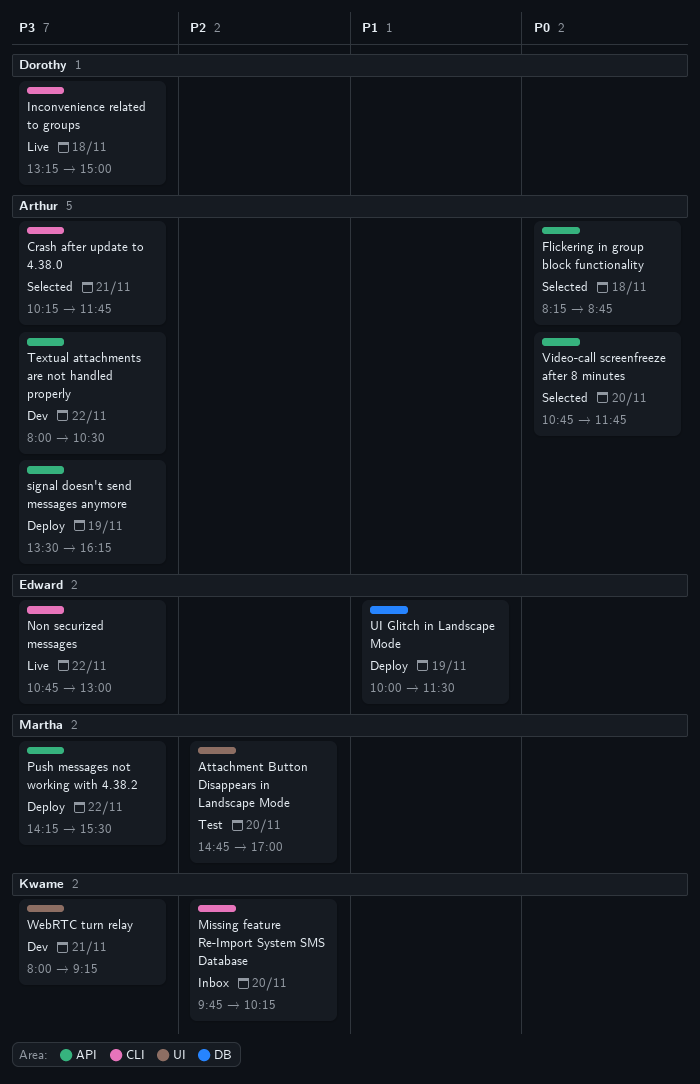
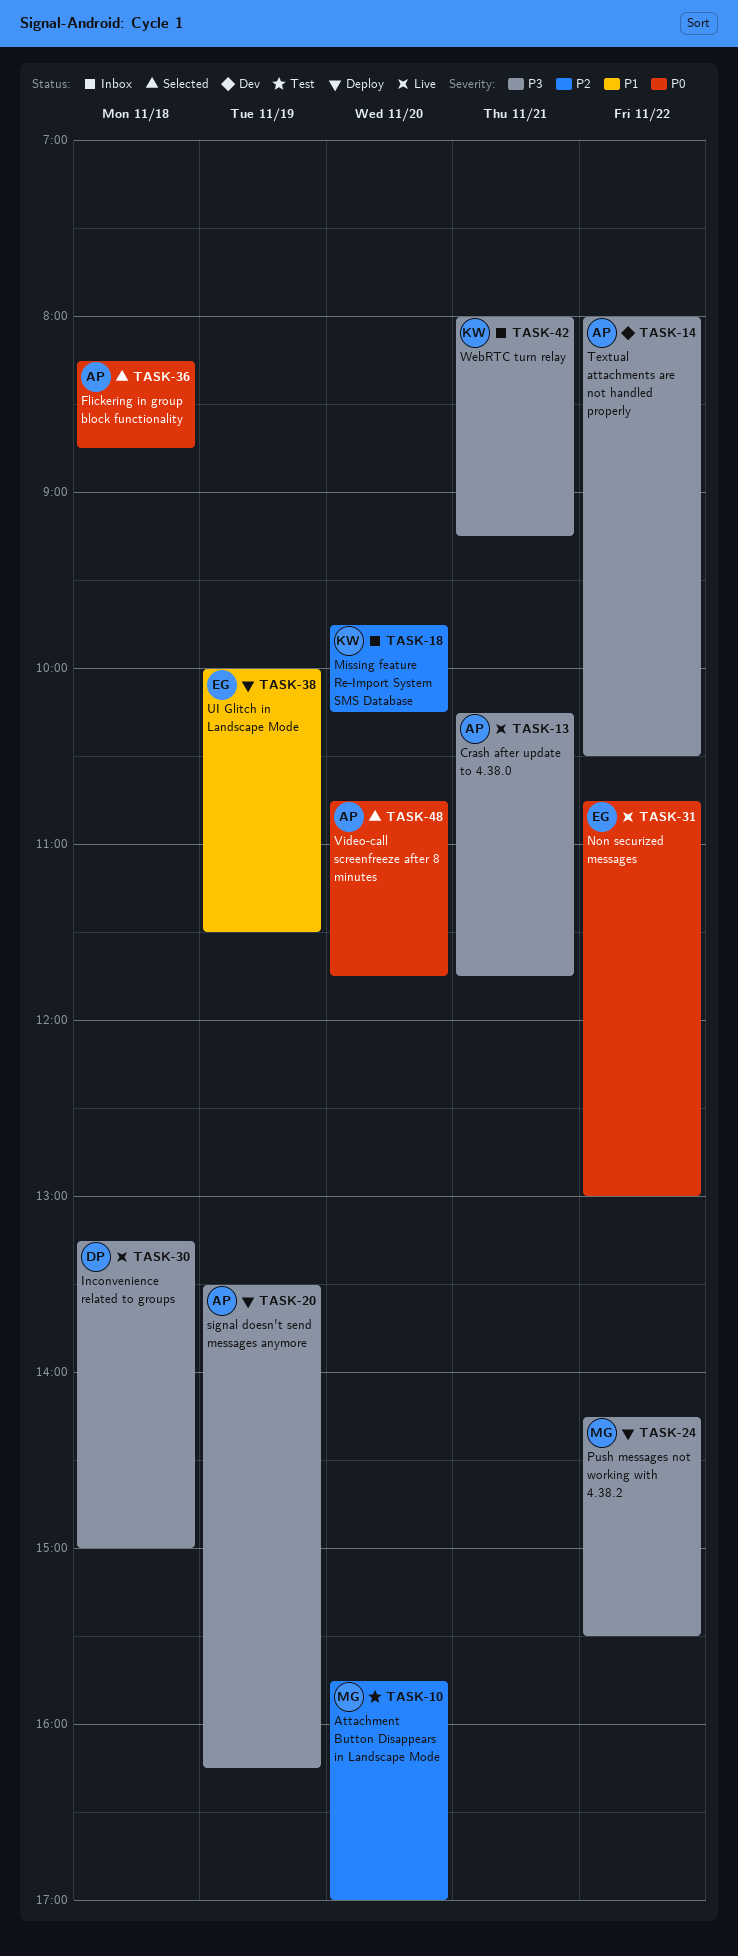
Attachment Button Disappears in Landscape Mode, begins: 14:45 -> 15:45
Crash after update to 4.38.0, status: Selected -> Live
Non securized messages, priority: P3 -> P0
WebRTC turn relay, status: Dev -> Inbox

